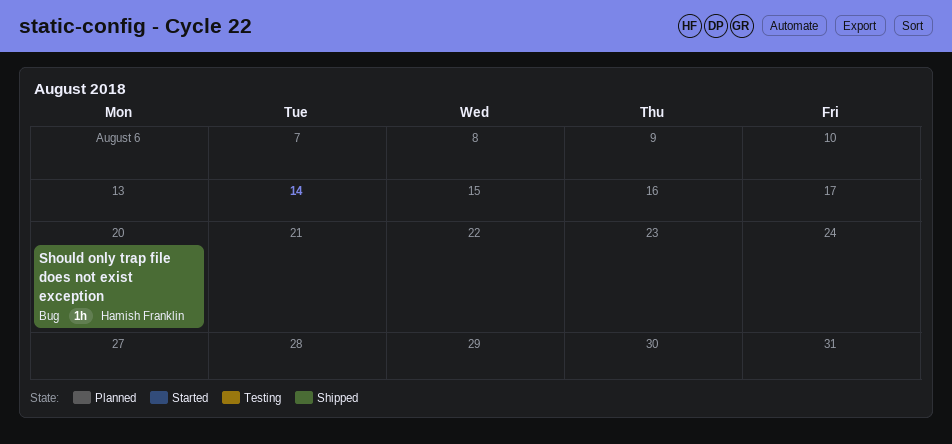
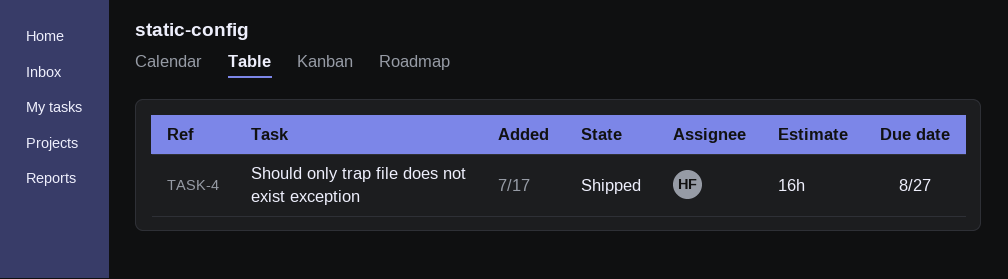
Should only trap file does not exist exception, estimate: 1h -> 16h
Should only trap file does not exist exception, due: Aug 20 -> Aug 27

